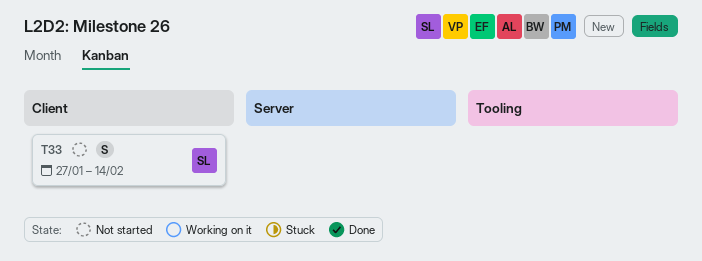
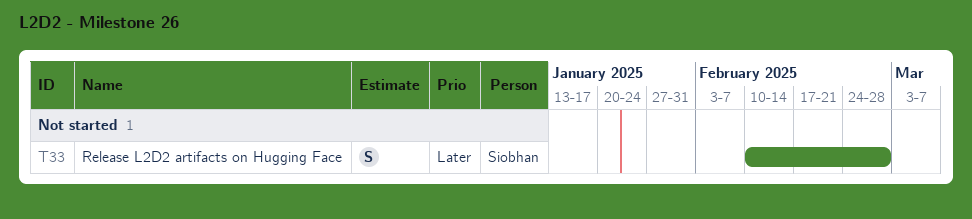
T33, start: Jan 27 -> Feb 10
T33, due: Feb 14 -> Feb 28

